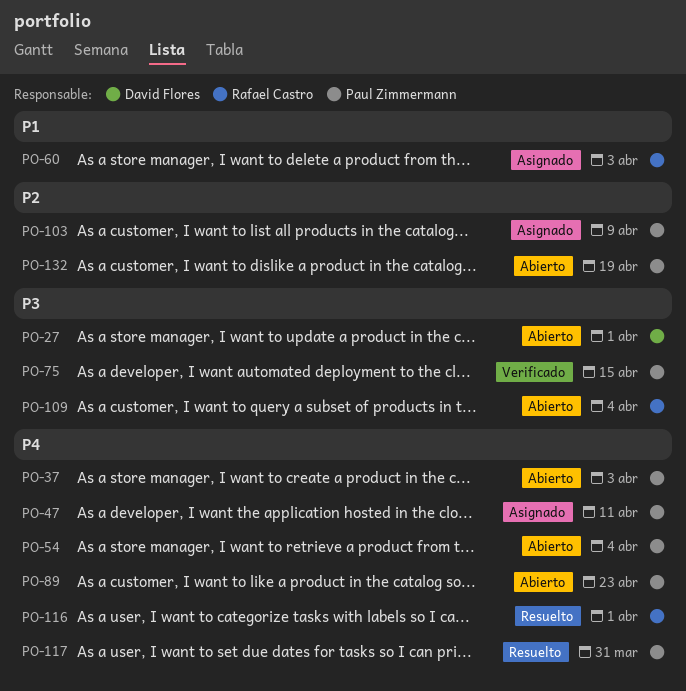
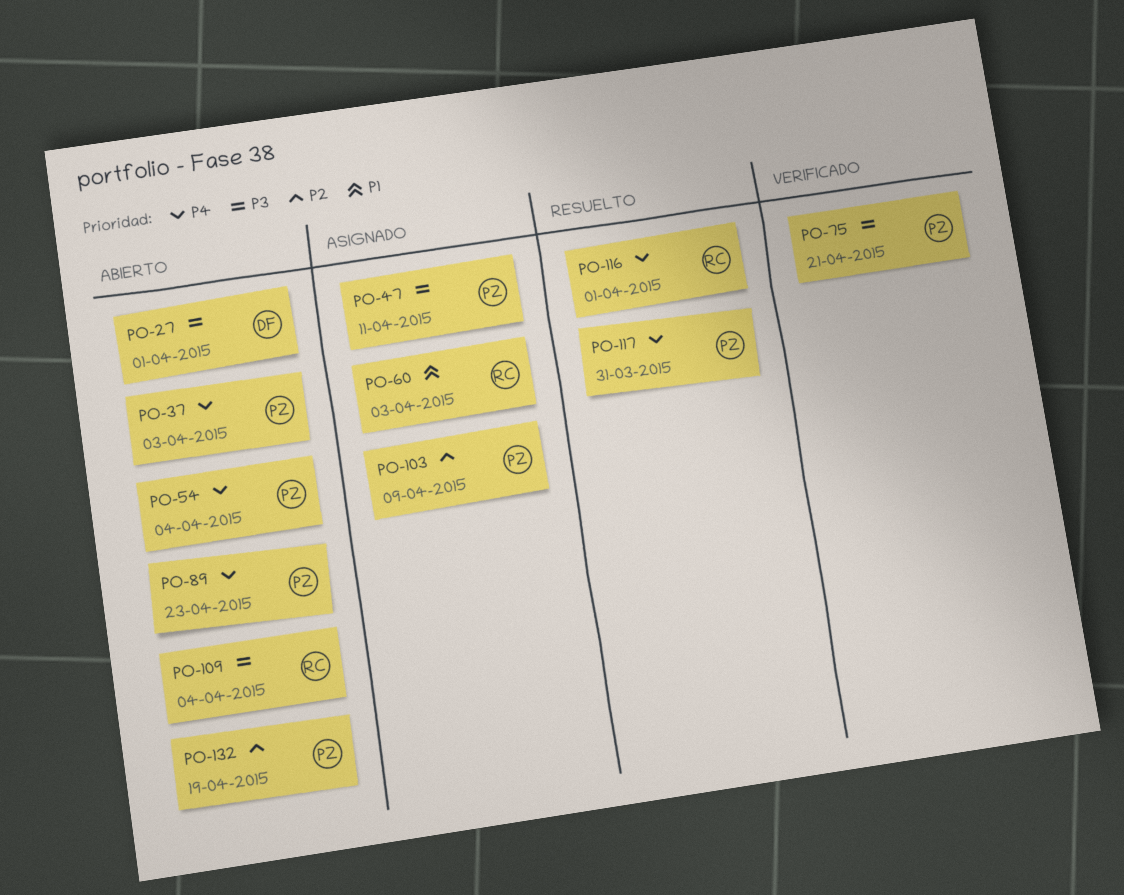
PO-47, priority: P4 -> P3
PO-75, due: Apr 15 -> Apr 21

